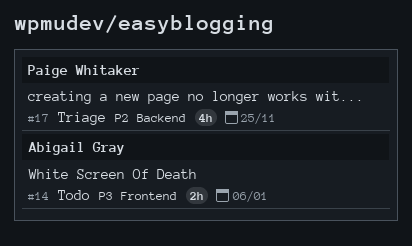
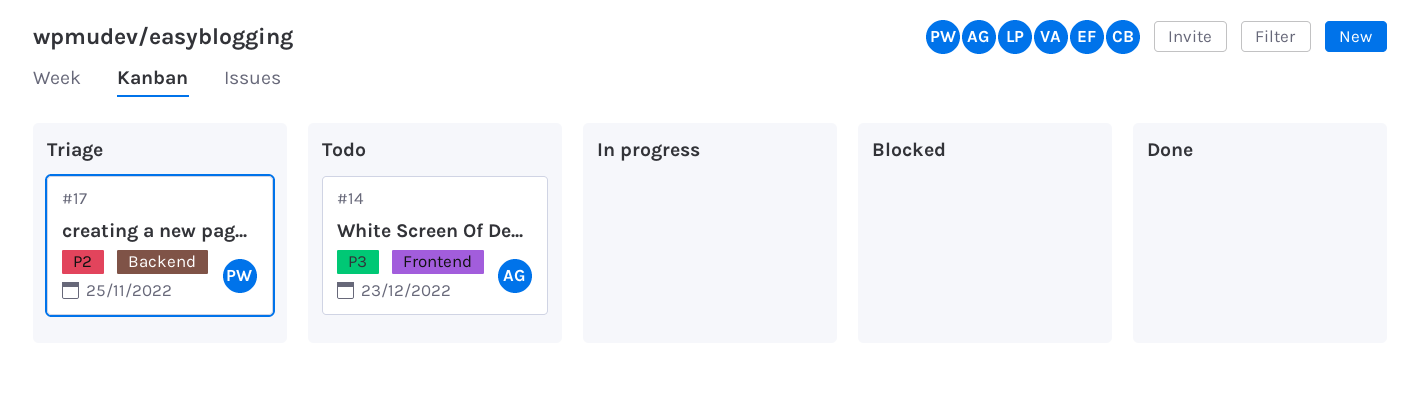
#14, due: Jan 6 -> Dec 23

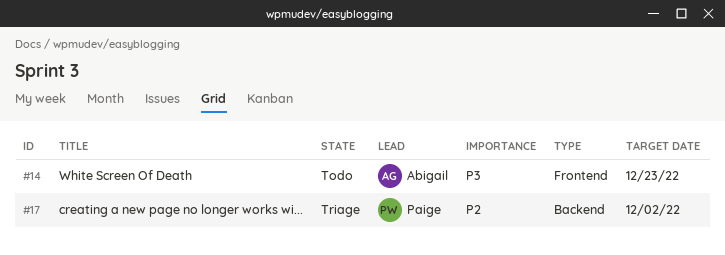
#17, due: Nov 25 -> Dec 2

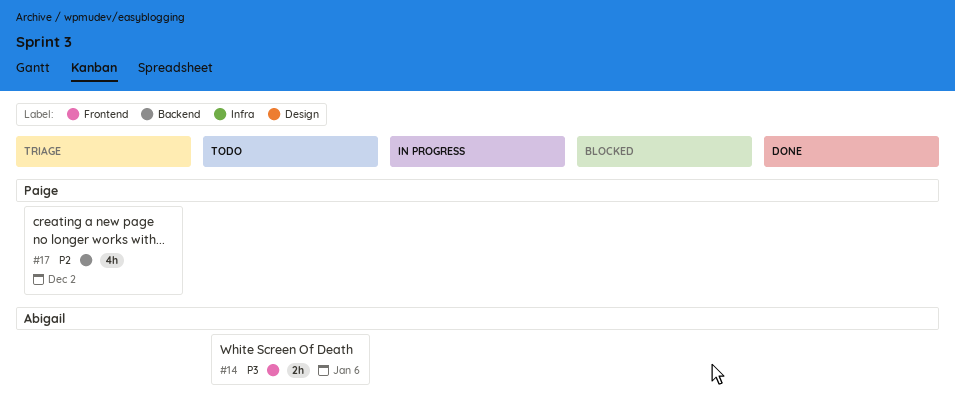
#14, due: Dec 23 -> Jan 6

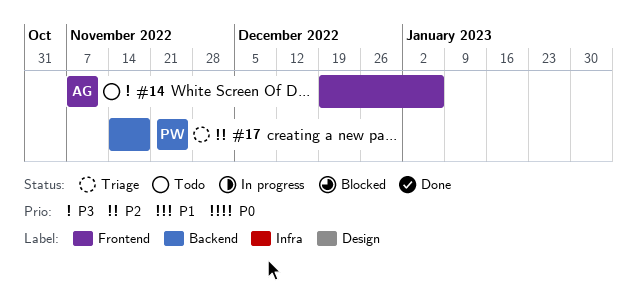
#17, due: Dec 2 -> Nov 18

